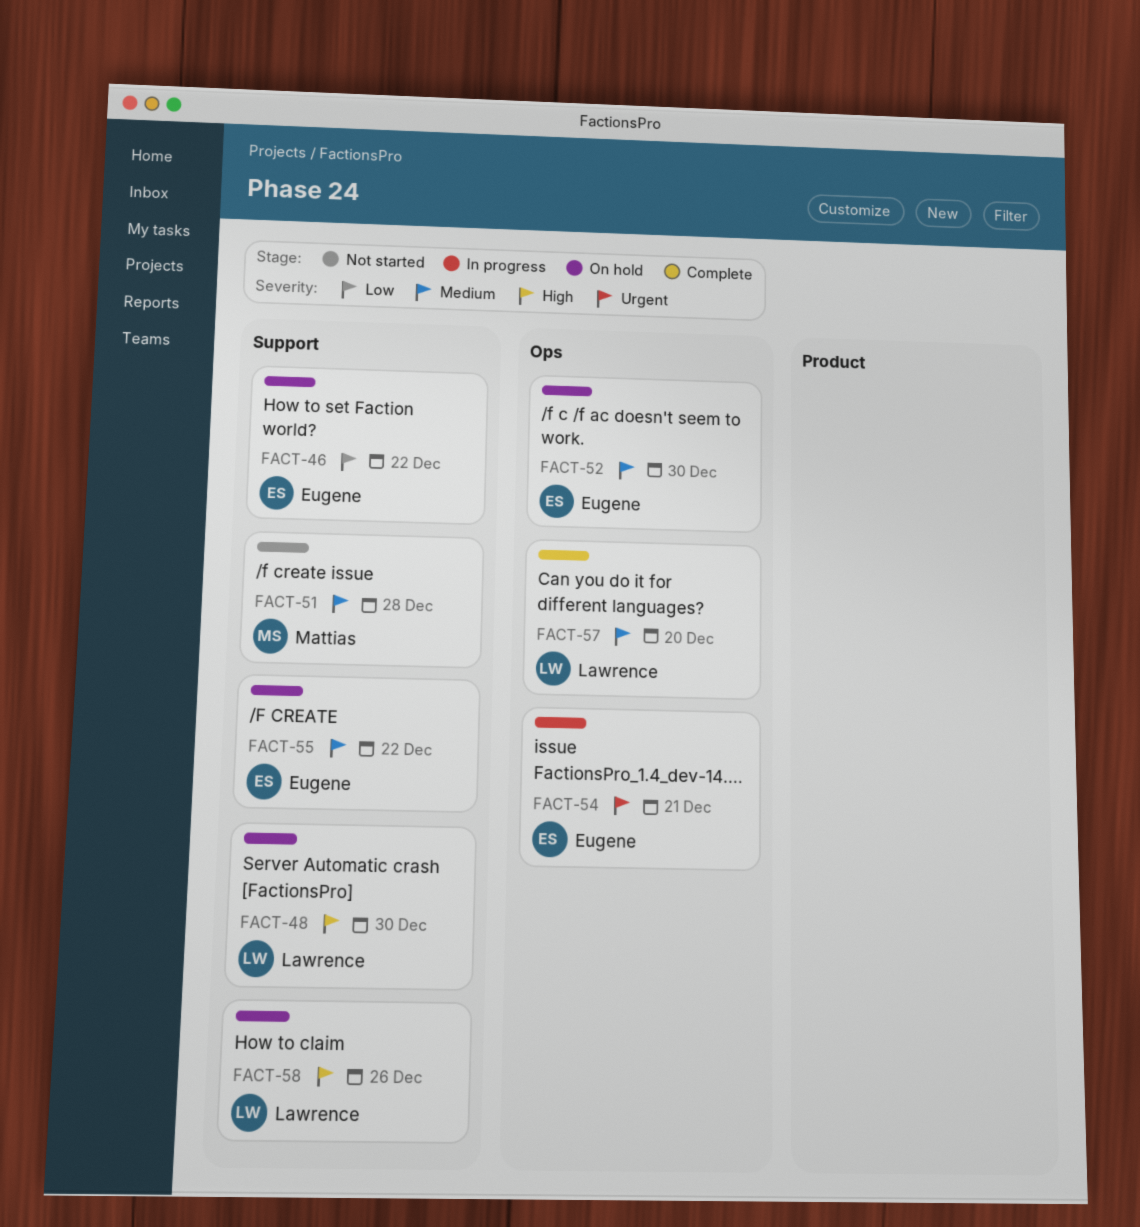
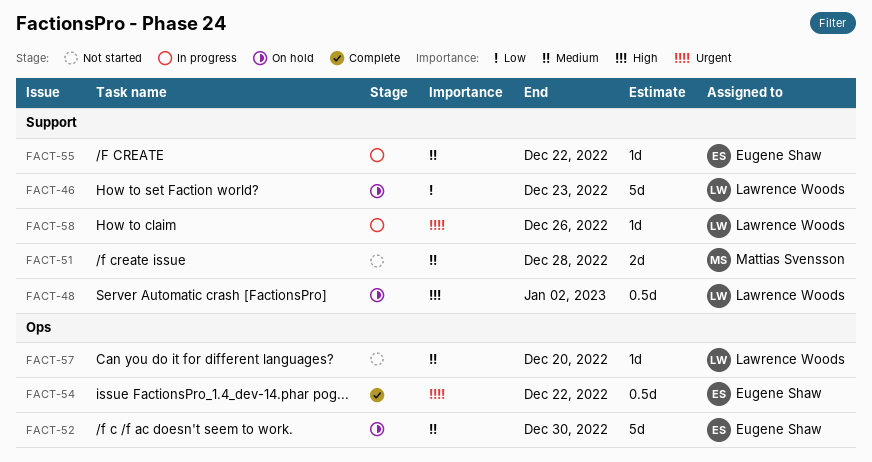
FACT-46, owner: Eugene Shaw -> Lawrence Woods
FACT-46, due: Dec 22 -> Dec 23
FACT-48, due: Dec 30 -> Jan 2
FACT-54, status: In progress -> Complete
FACT-54, due: Dec 21 -> Dec 22
FACT-55, status: On hold -> In progress
FACT-57, status: Complete -> Not started
FACT-58, status: On hold -> In progress
FACT-58, priority: High -> Urgent

